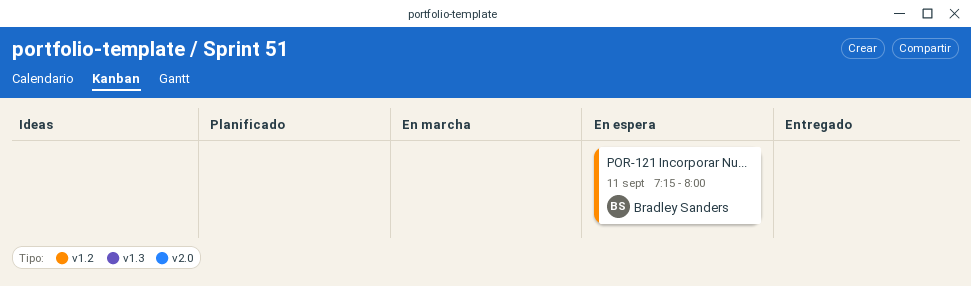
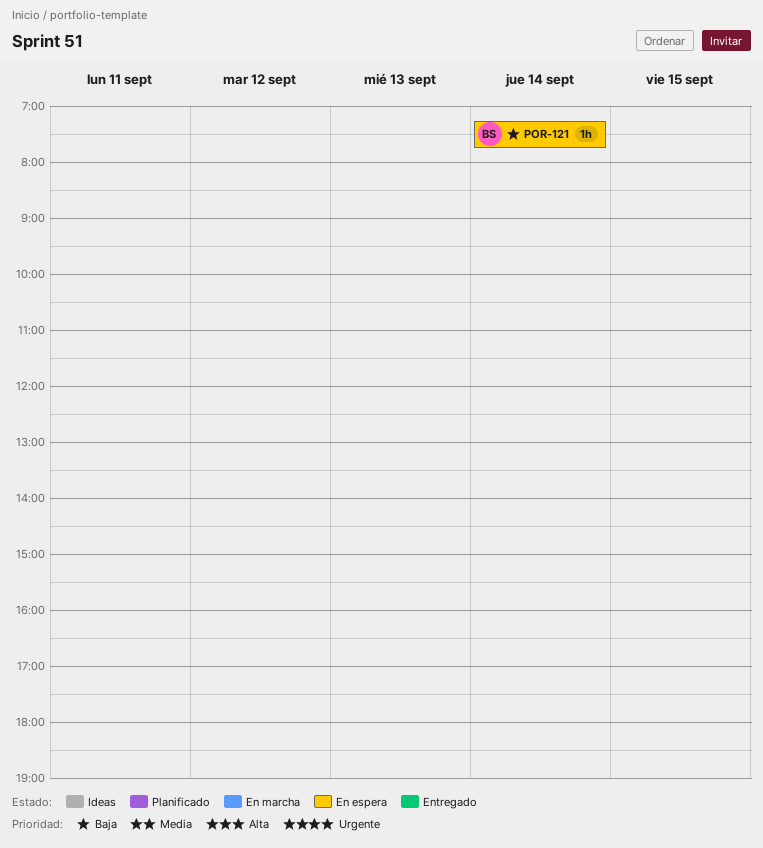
POR-121, day: Sep 11 -> Sep 14
POR-121, ends: 08:00 -> 07:45

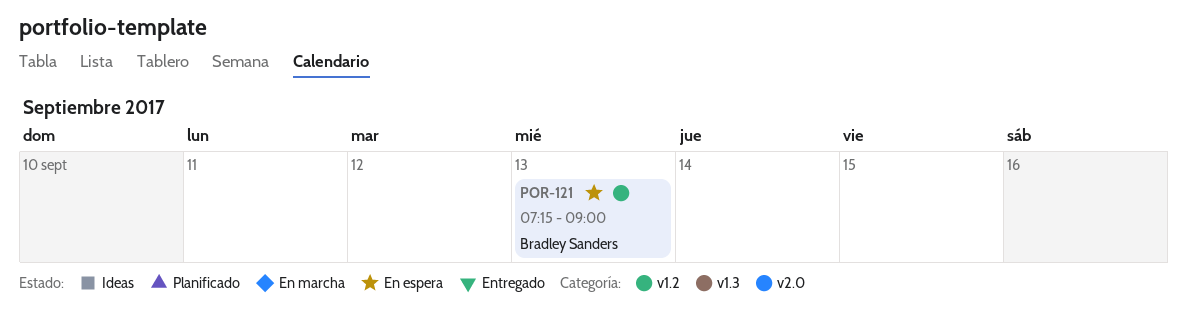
POR-121, day: Sep 14 -> Sep 13
POR-121, ends: 07:45 -> 09:00

